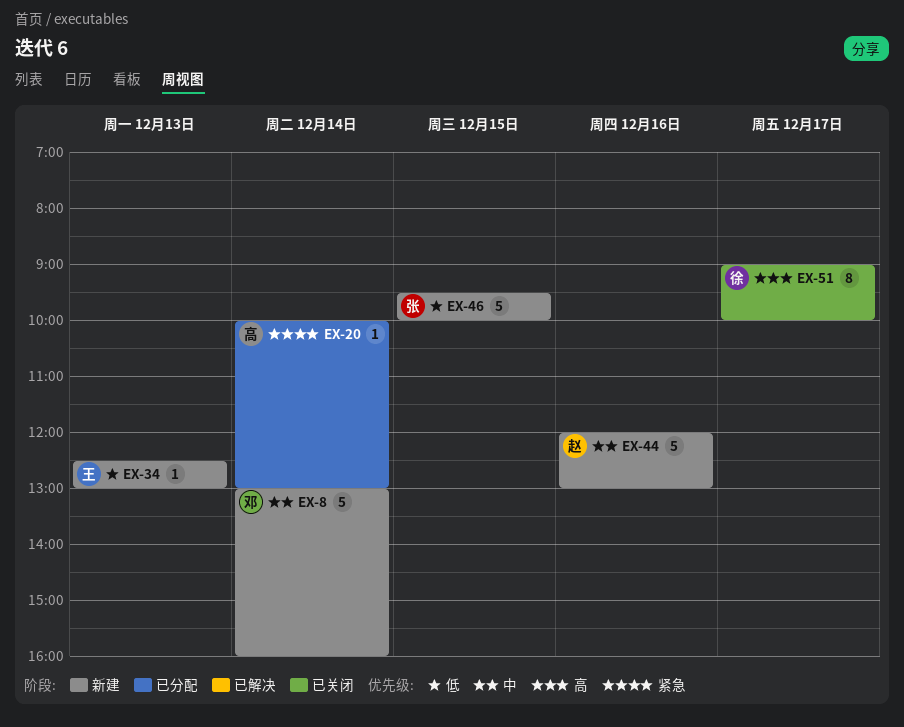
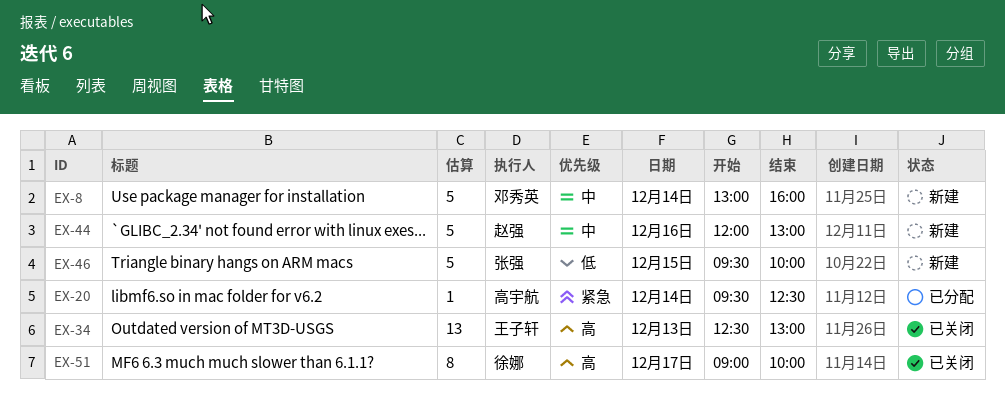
EX-20, begins: 10:00 -> 09:30
EX-20, ends: 13:00 -> 12:30
EX-34, status: 新建 -> 已关闭
EX-34, priority: 低 -> 高
EX-34, estimate: 1 -> 13

